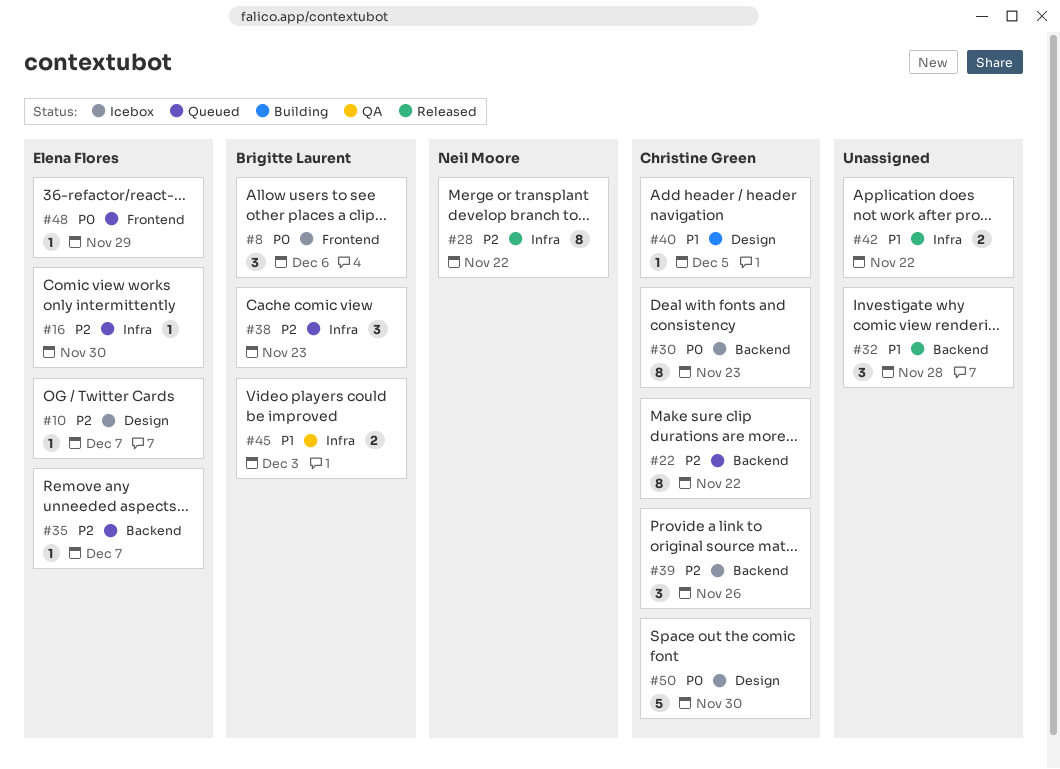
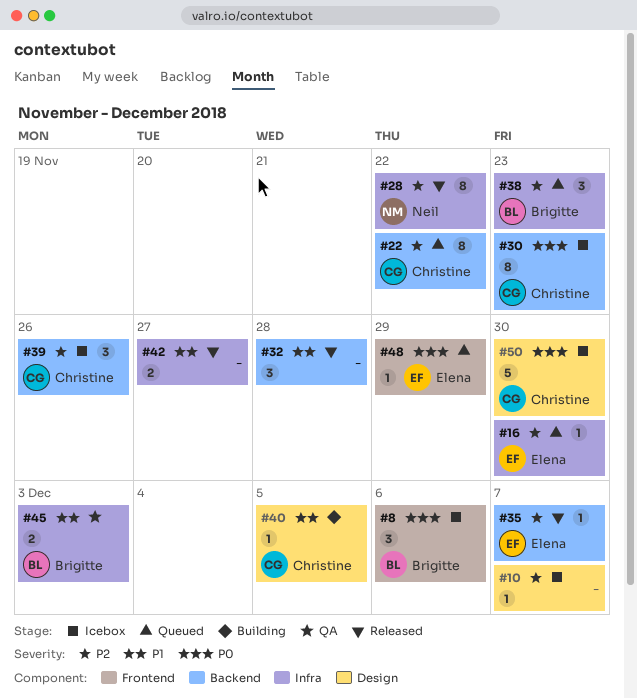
#10, owner: Elena Flores -> none
#35, status: Queued -> Released
#42, due: Nov 22 -> Nov 27

